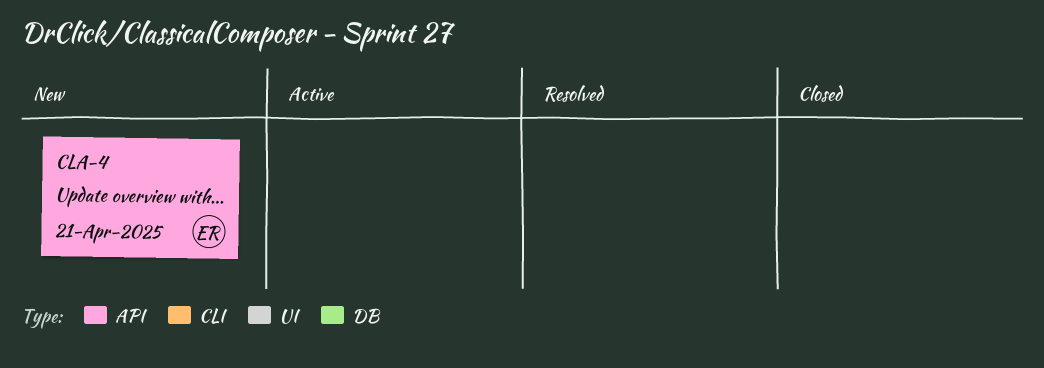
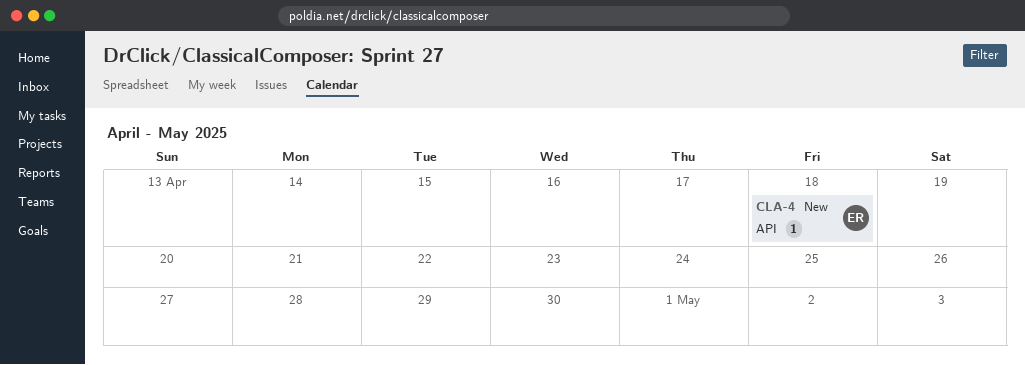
CLA-4, due: Apr 21 -> Apr 18

